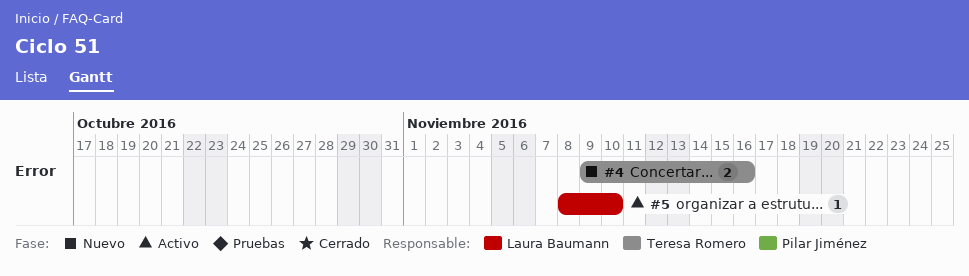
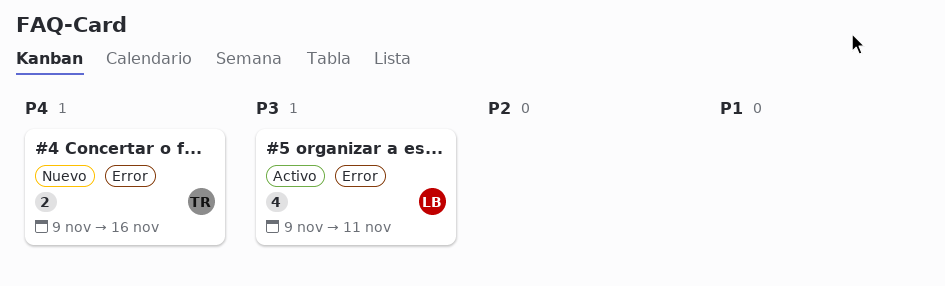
#5, estimate: 1 -> 4
#5, start: Nov 8 -> Nov 9
#5, due: Nov 10 -> Nov 11

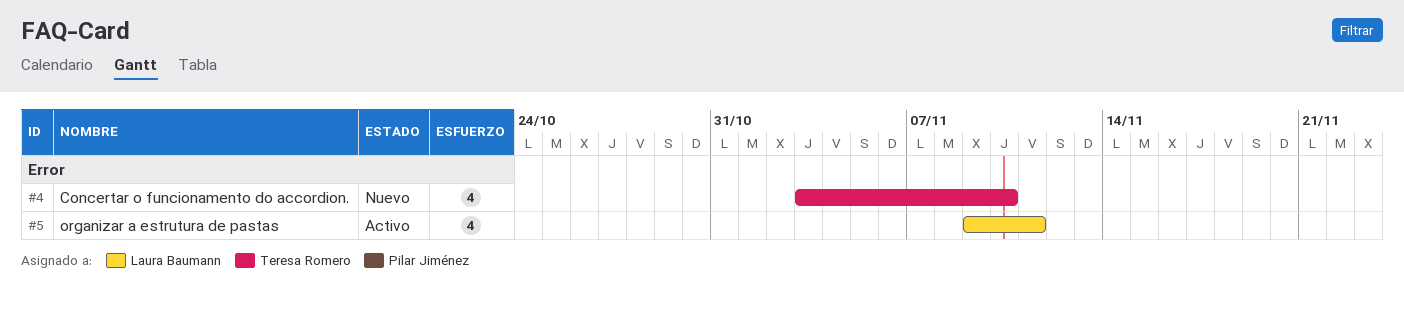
#4, estimate: 2 -> 4
#4, start: Nov 9 -> Nov 3
#4, due: Nov 16 -> Nov 10

